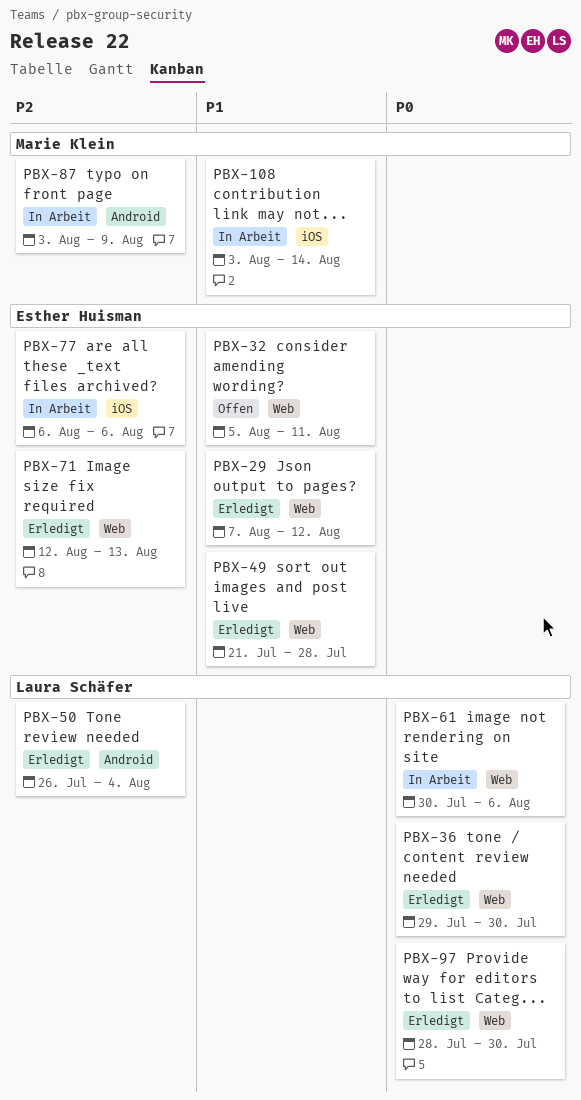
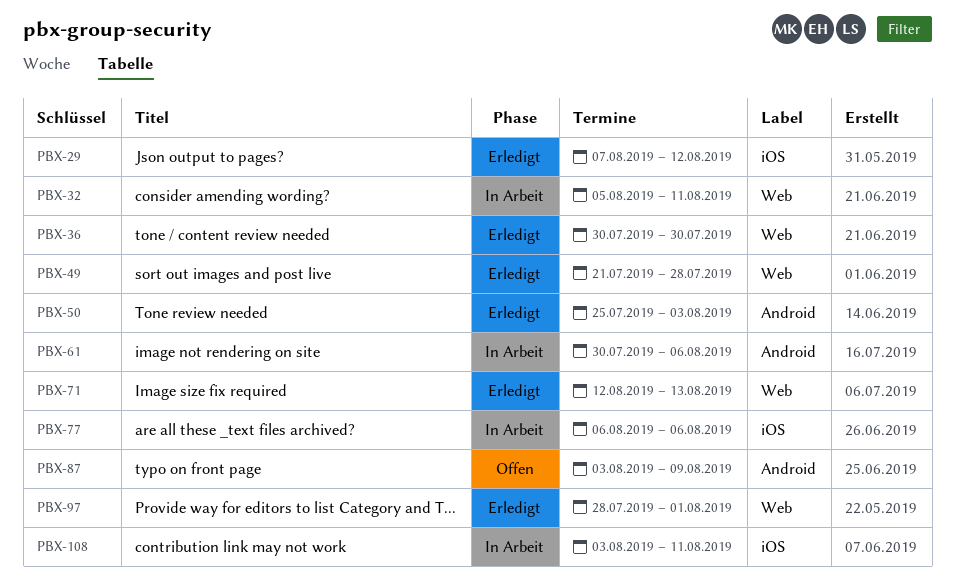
PBX-29, label: Web -> iOS
PBX-32, status: Offen -> In Arbeit
PBX-36, start: Jul 29 -> Jul 30
PBX-50, start: Jul 26 -> Jul 25
PBX-50, due: Aug 4 -> Aug 3
PBX-61, label: Web -> Android
PBX-87, status: In Arbeit -> Offen
PBX-97, due: Jul 30 -> Aug 1
PBX-108, due: Aug 14 -> Aug 11

